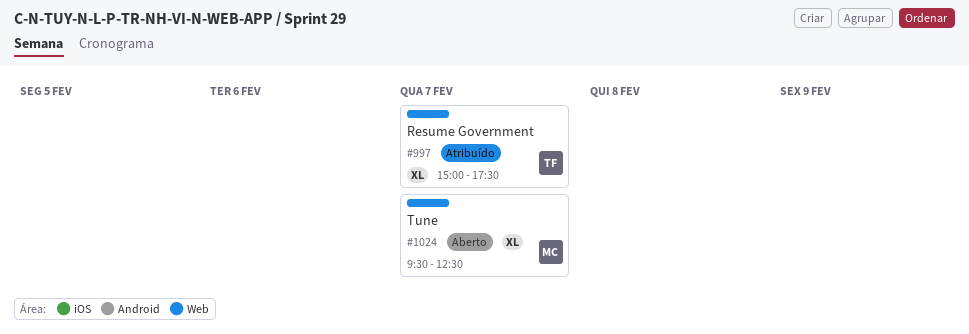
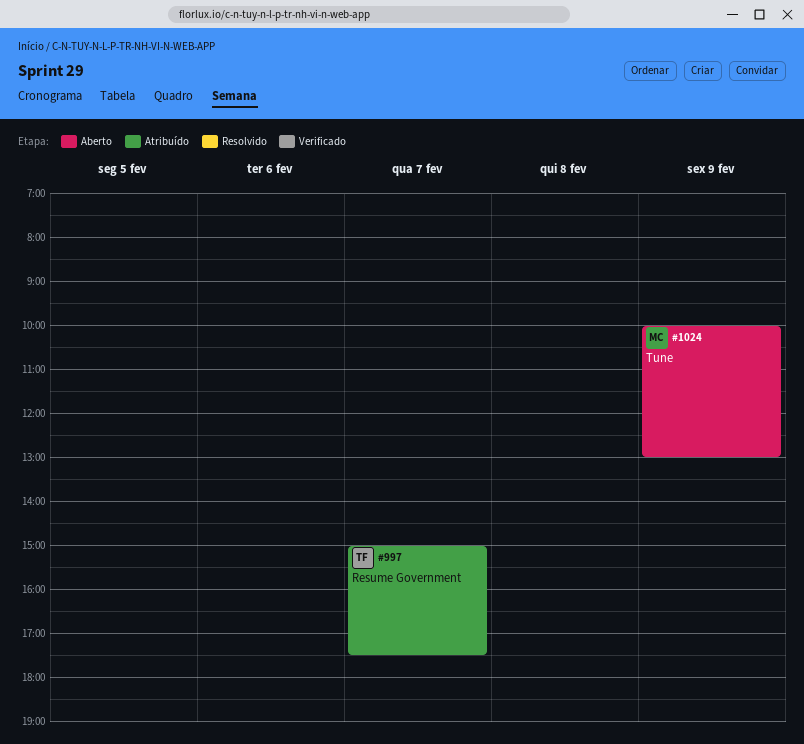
#1024, day: Feb 7 -> Feb 9
#1024, begins: 09:30 -> 10:00
#1024, ends: 12:30 -> 13:00

